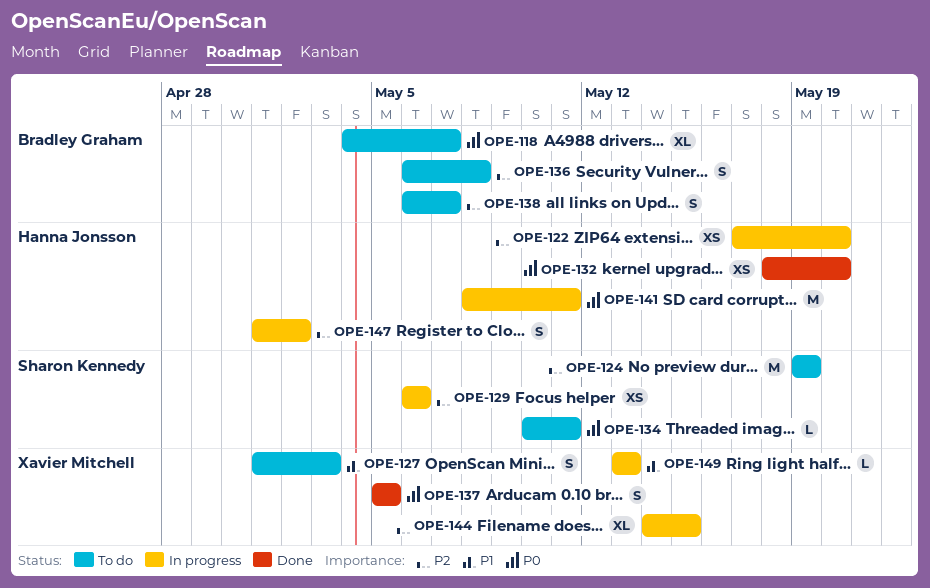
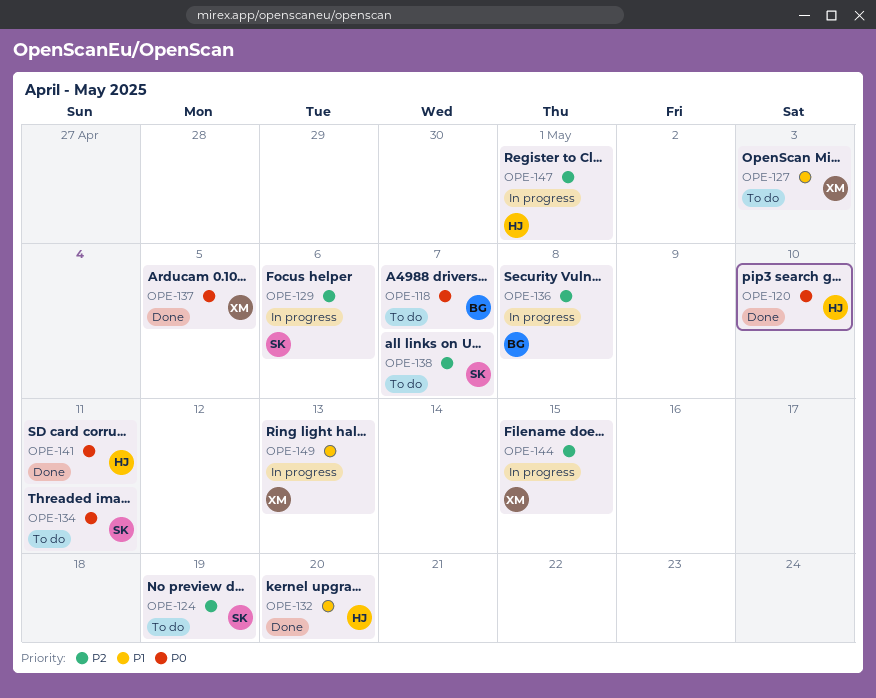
OPE-120: none -> present
OPE-122: present -> none
OPE-132, priority: P0 -> P1
OPE-136, status: To do -> In progress
OPE-138, owner: Bradley Graham -> Sharon Kennedy
OPE-141, status: In progress -> Done
OPE-147, due: May 2 -> May 1

